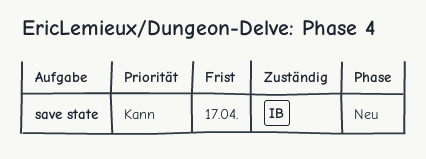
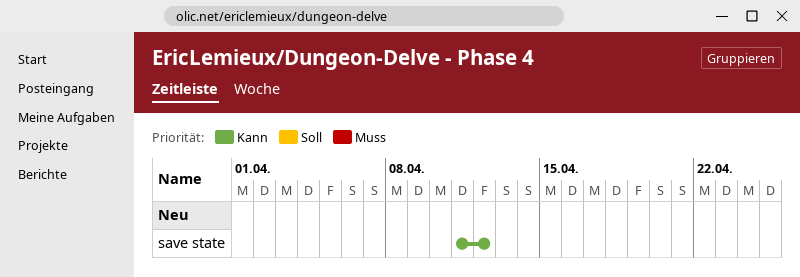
save state, due: Apr 17 -> Apr 12

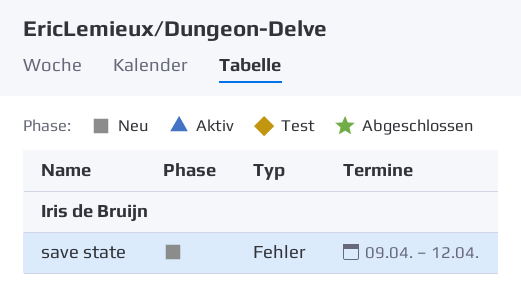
save state, start: Apr 11 -> Apr 9

